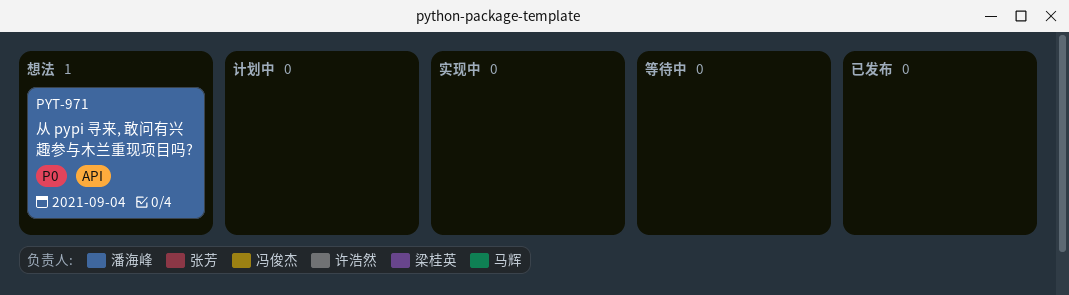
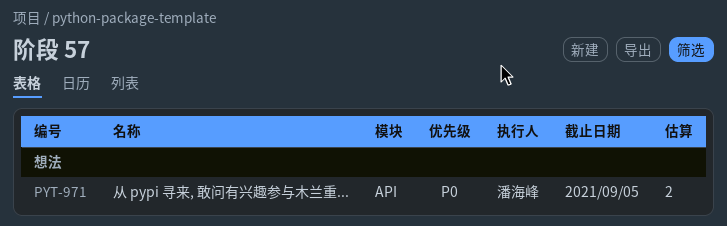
PYT-971, due: Sep 4 -> Sep 5

